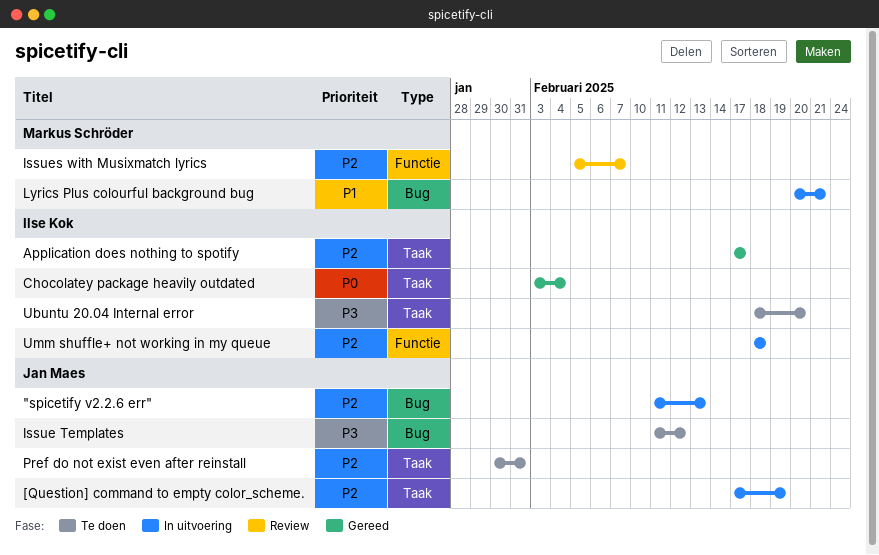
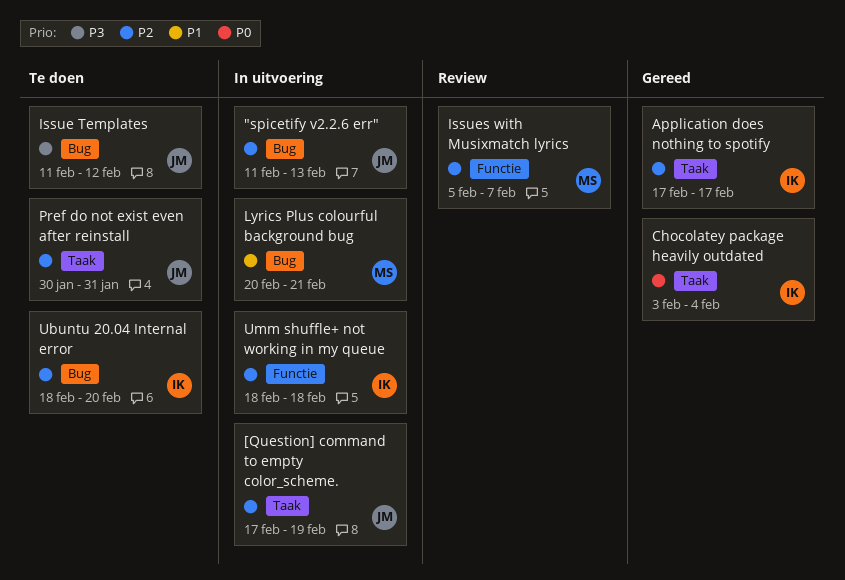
Ubuntu 20.04 Internal error, priority: P3 -> P2
Ubuntu 20.04 Internal error, label: Taak -> Bug

